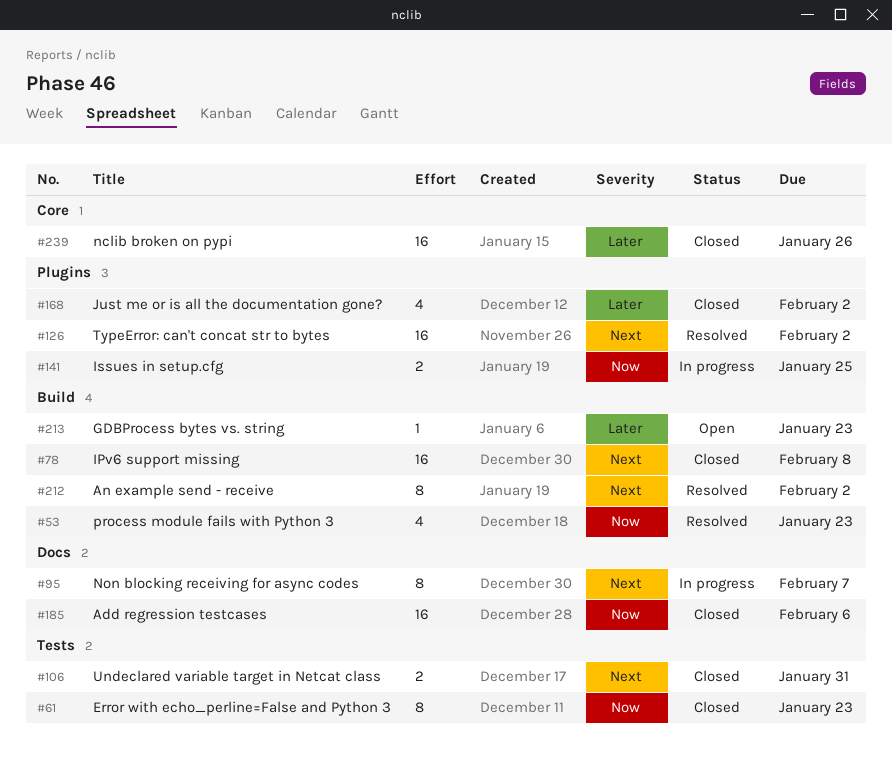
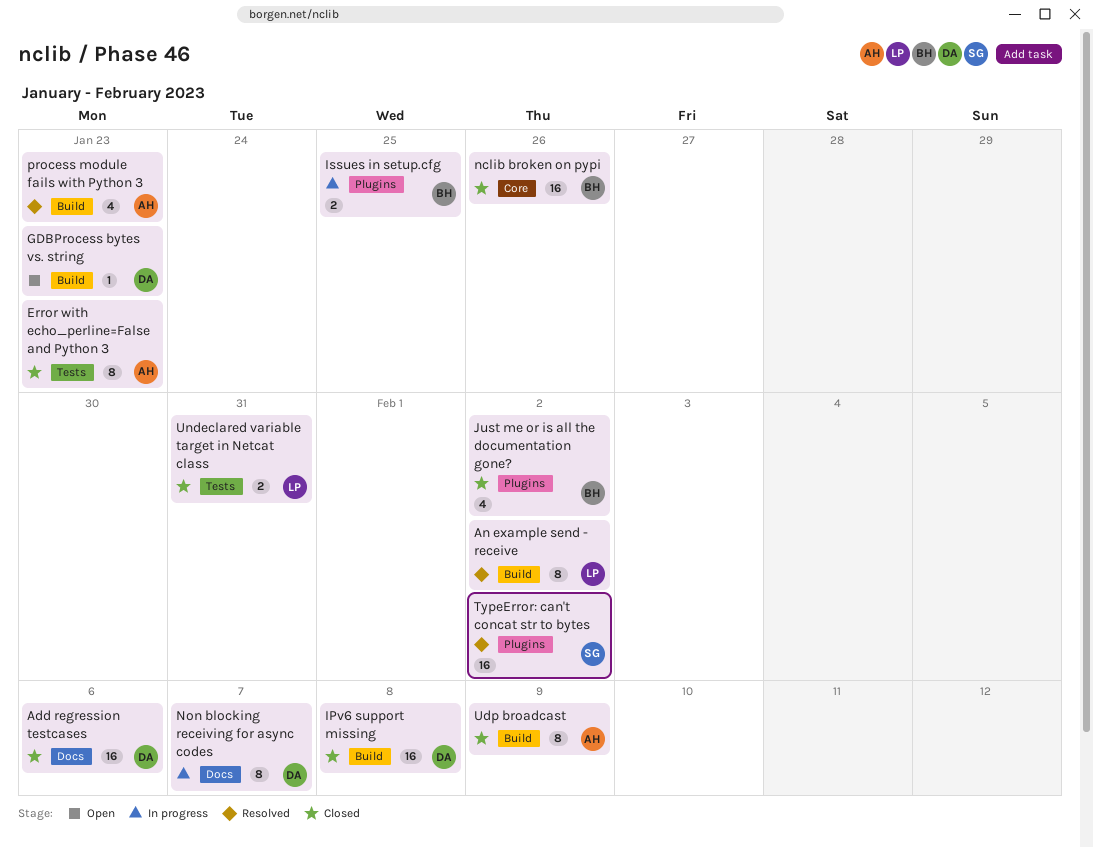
Udp broadcast: none -> present

